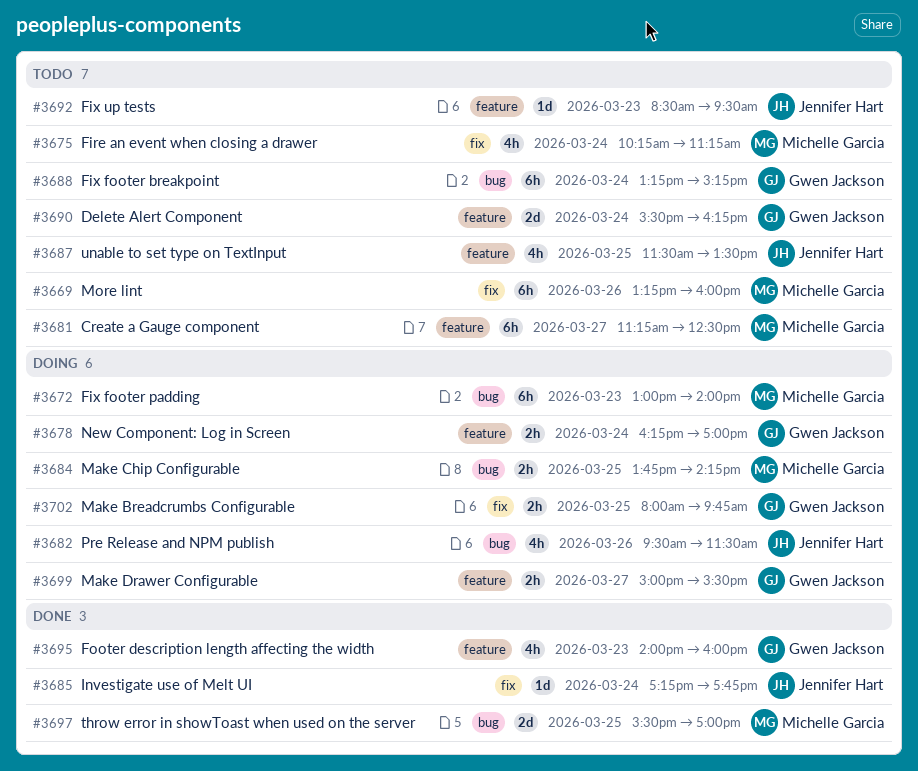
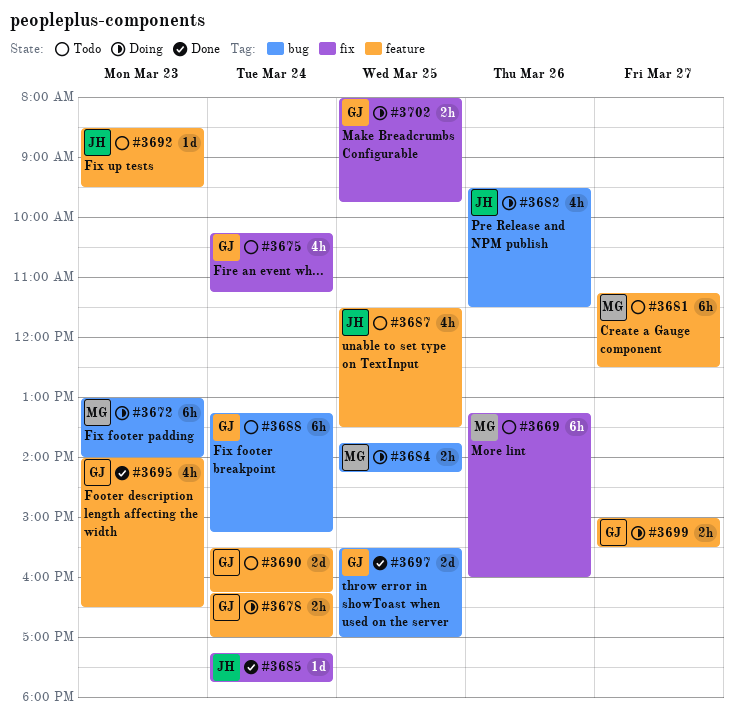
#3675, owner: Michelle Garcia -> Gwen Jackson
#3695, ends: 16:00 -> 16:30
#3697, owner: Michelle Garcia -> Gwen Jackson

